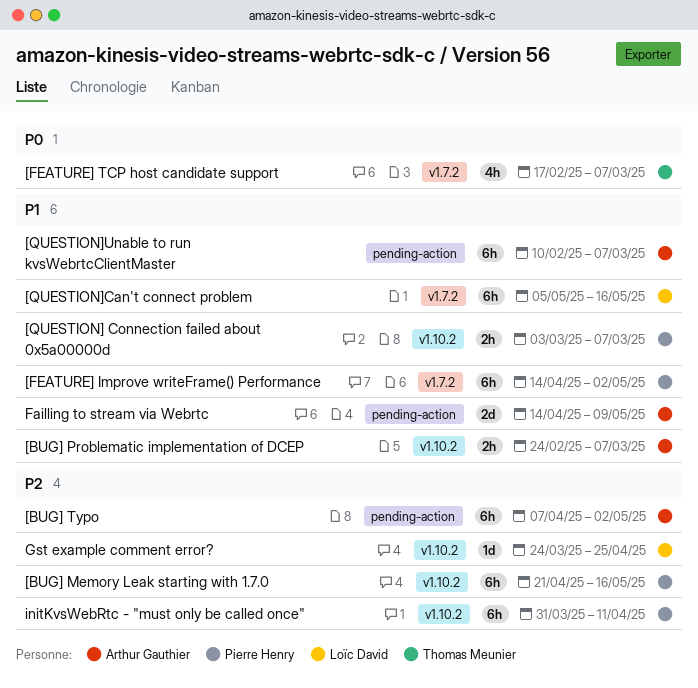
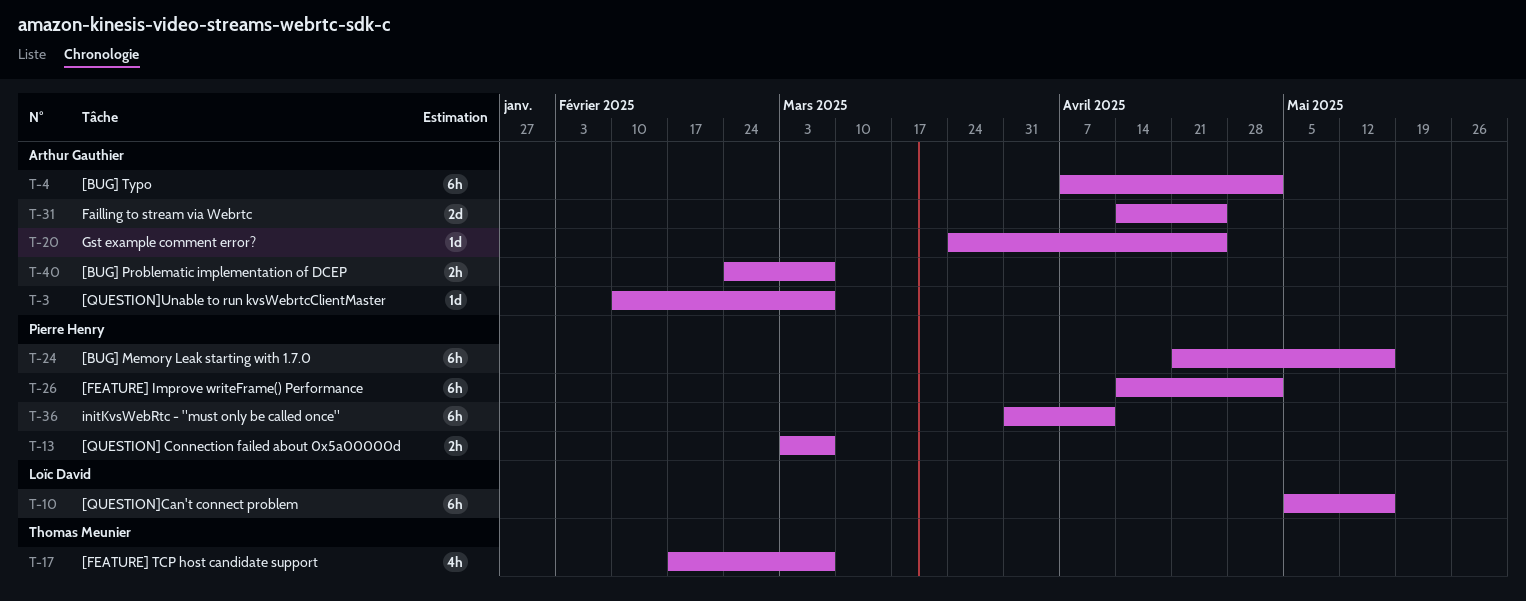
[QUESTION]Unable to run kvsWebrtcClientMaster, estimate: 6h -> 1d
Failling to stream via Webrtc, due: May 9 -> Apr 25
Gst example comment error?, owner: Loïc David -> Arthur Gauthier

